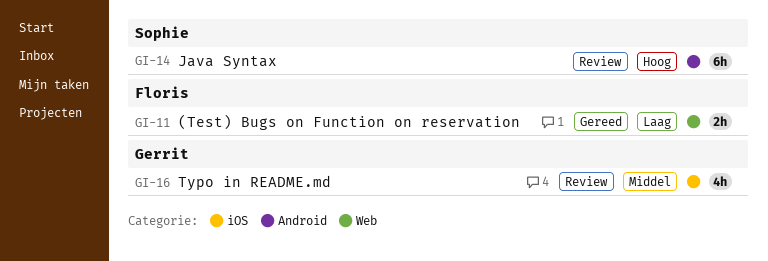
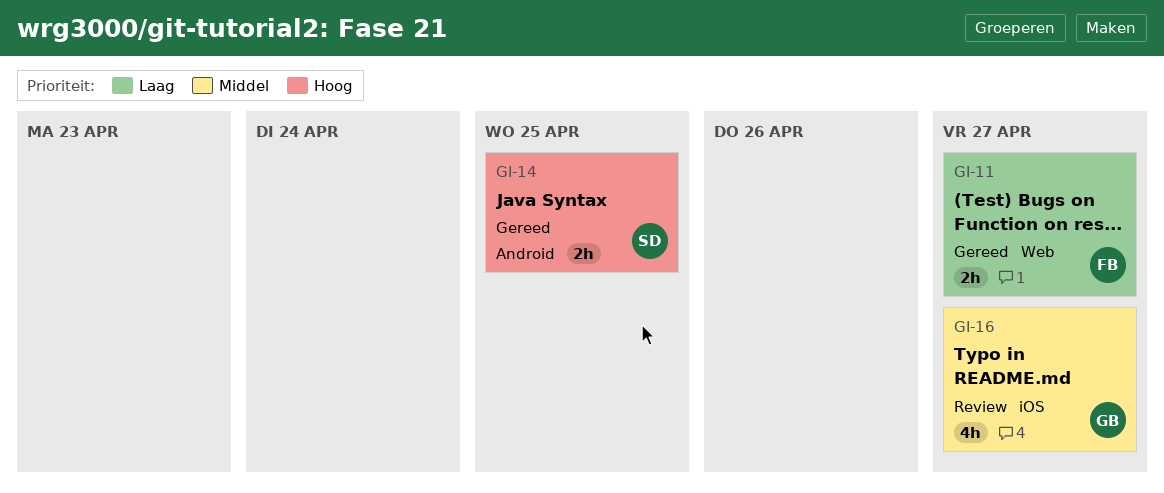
GI-14, status: Review -> Gereed
GI-14, estimate: 6h -> 2h

